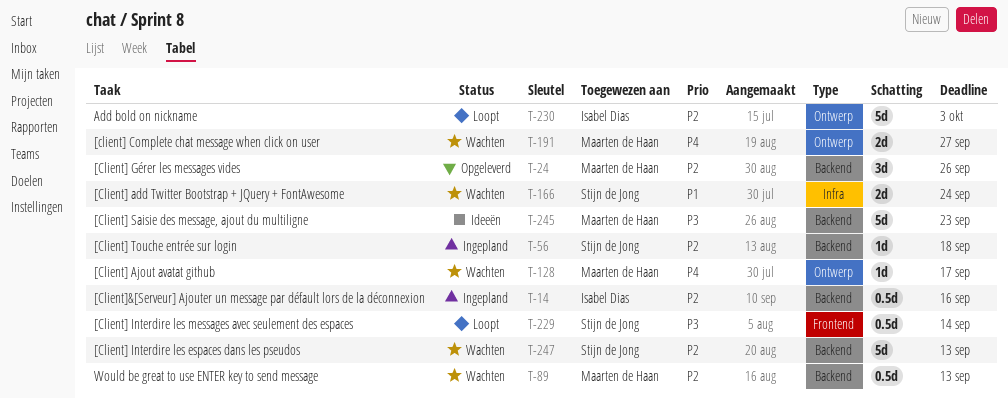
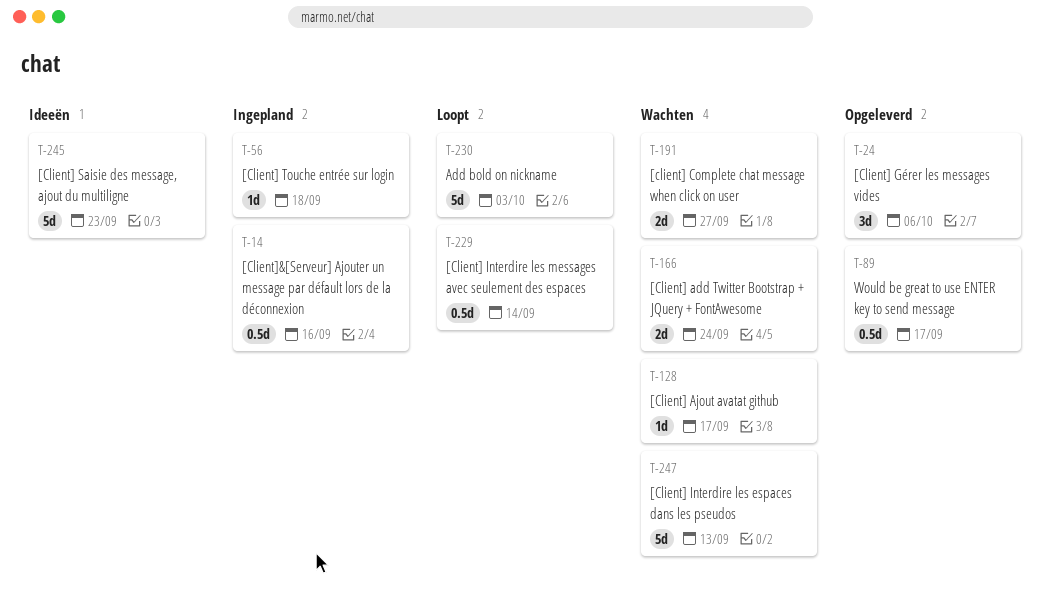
T-24, due: Sep 26 -> Oct 6
T-89, status: Wachten -> Opgeleverd
T-89, due: Sep 13 -> Sep 17

